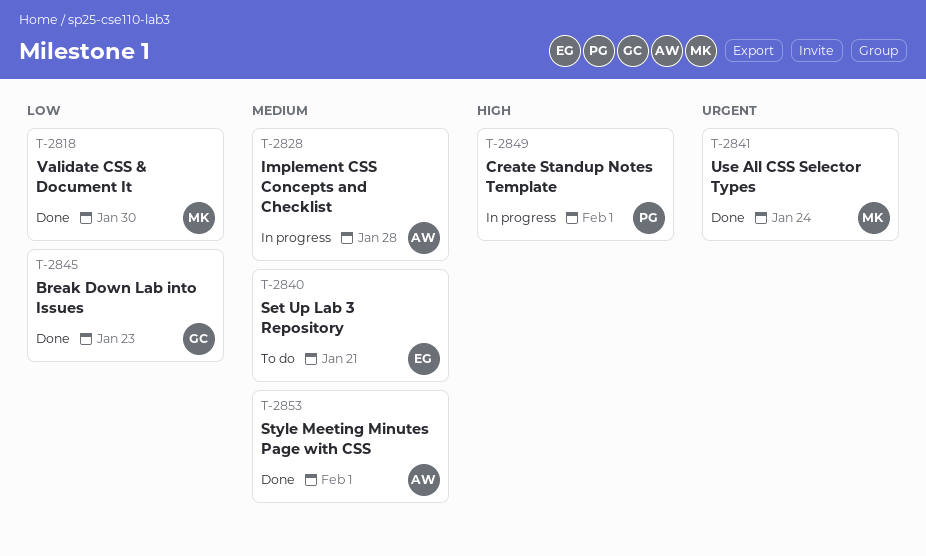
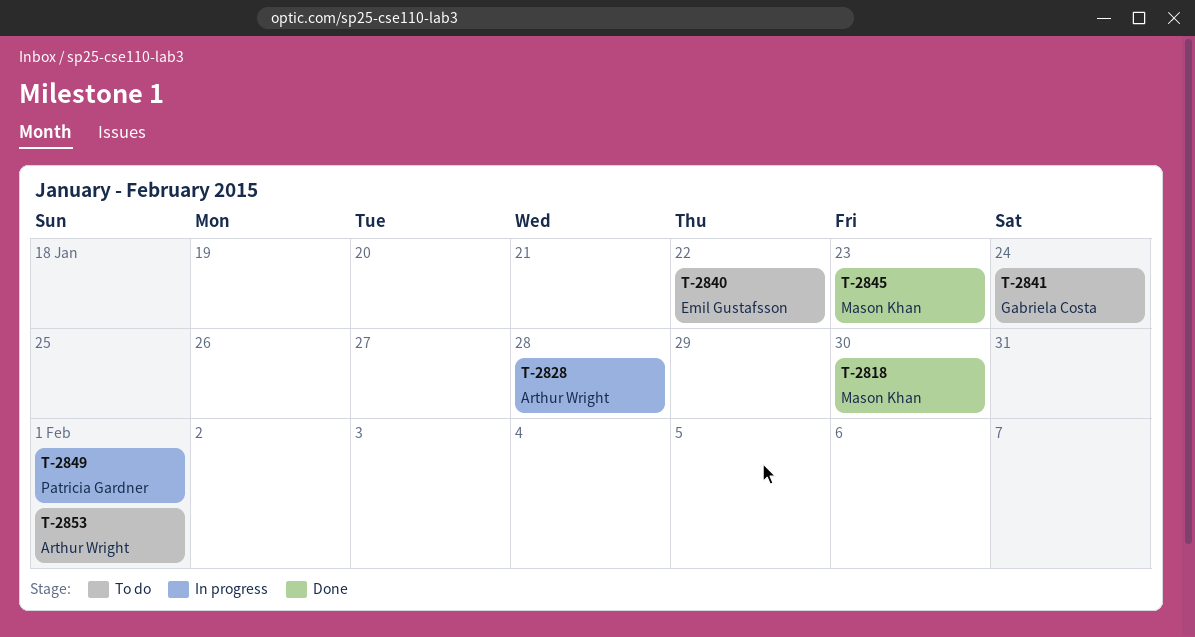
T-2840, due: Jan 21 -> Jan 22
T-2841, status: Done -> To do
T-2841, owner: Mason Khan -> Gabriela Costa
T-2845, owner: Gabriela Costa -> Mason Khan
T-2853, status: Done -> To do

